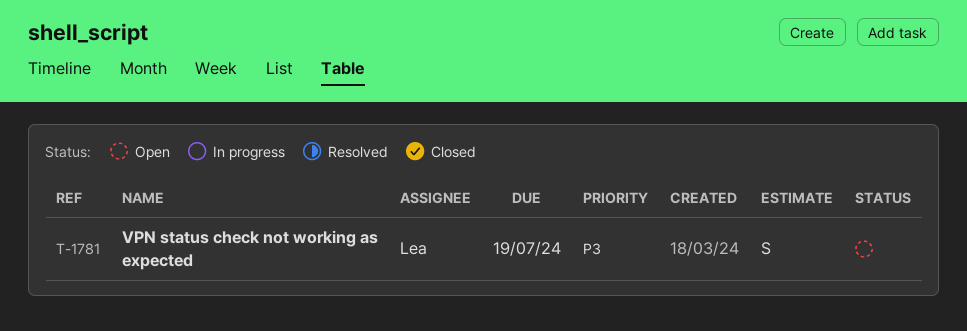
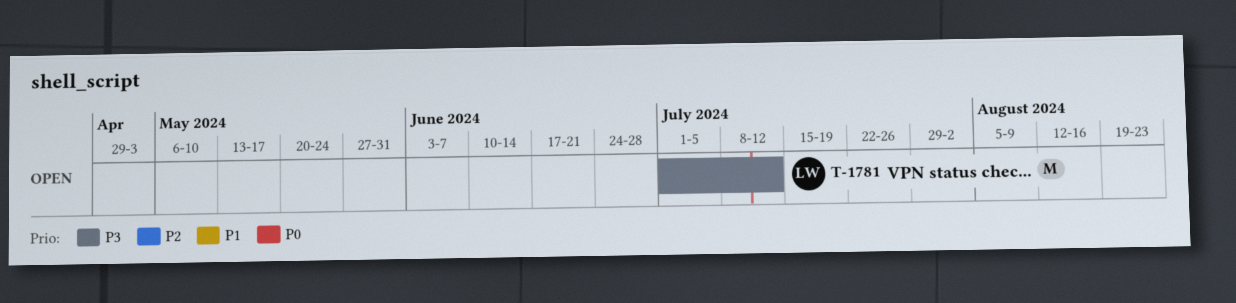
T-1781, estimate: S -> M
T-1781, due: Jul 19 -> Jul 12

